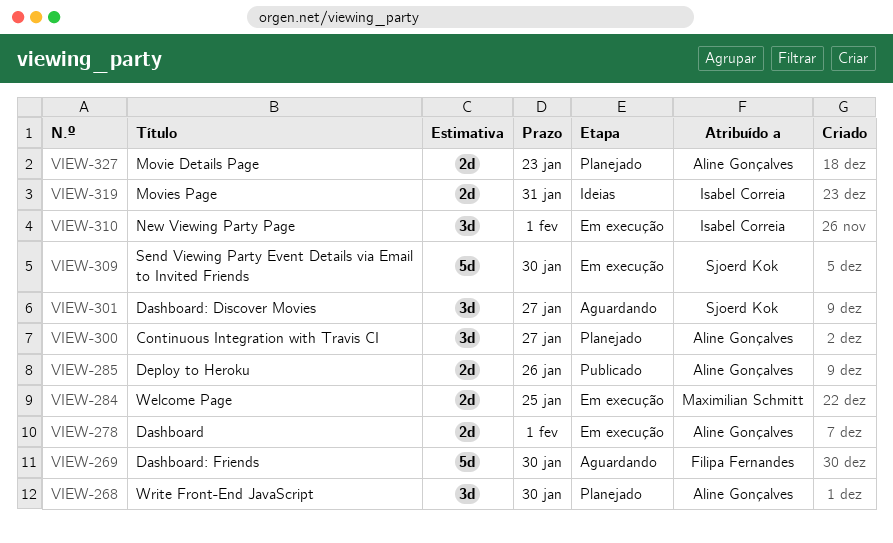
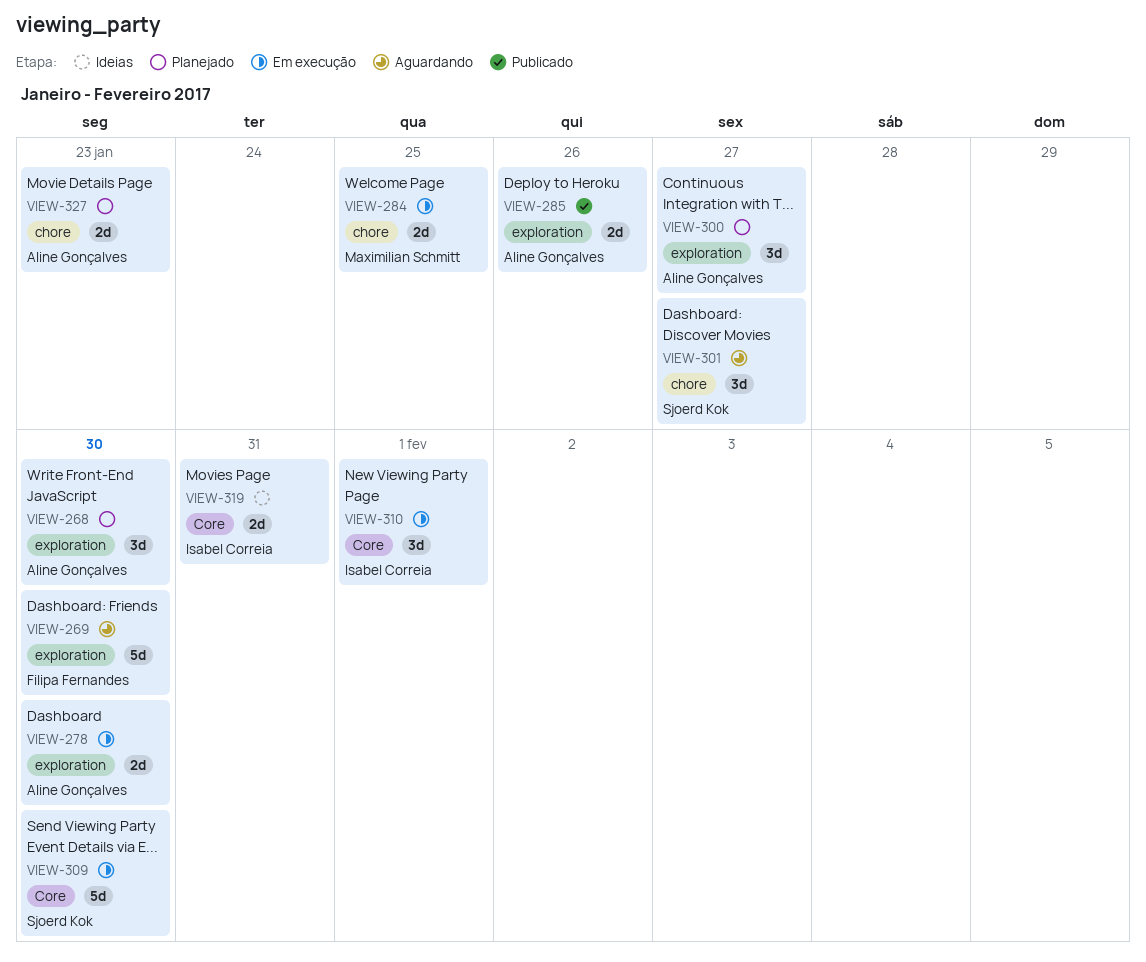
VIEW-278, due: Feb 1 -> Jan 30

